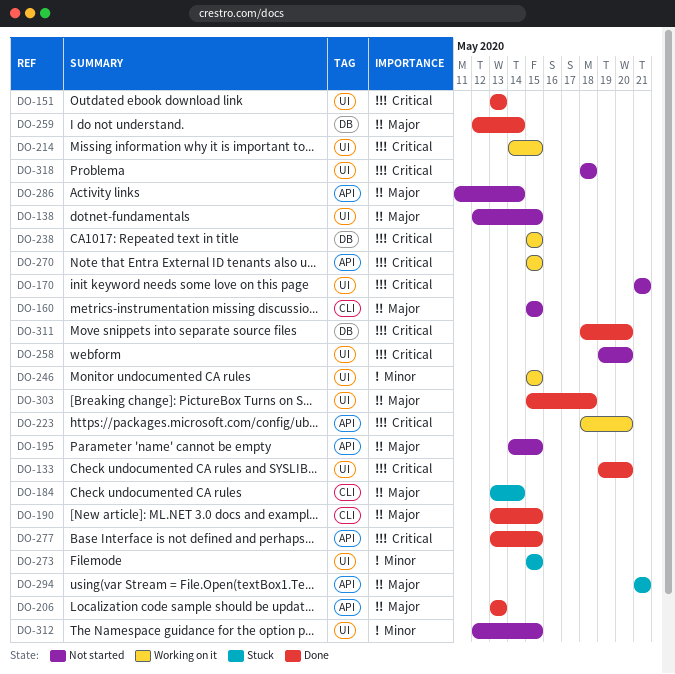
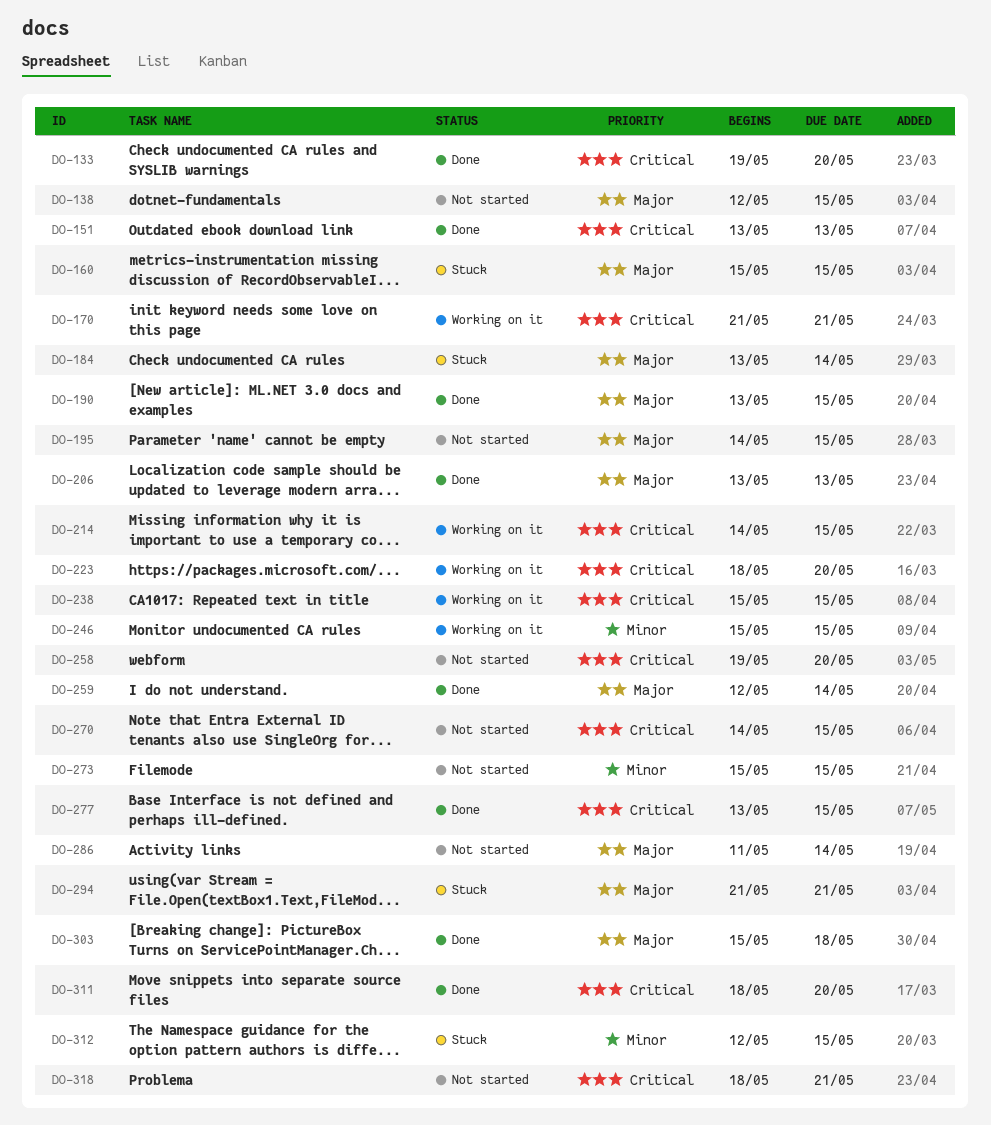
DO-160, status: Not started -> Stuck
DO-170, status: Not started -> Working on it
DO-270, status: Working on it -> Not started
DO-270, start: May 15 -> May 14
DO-273, status: Stuck -> Not started
DO-312, status: Not started -> Stuck
DO-318, due: May 18 -> May 21

